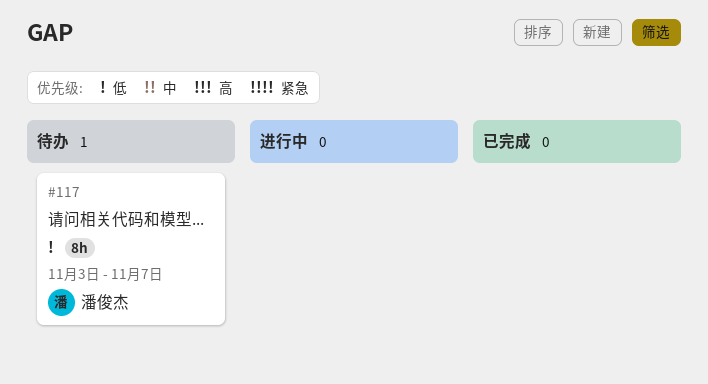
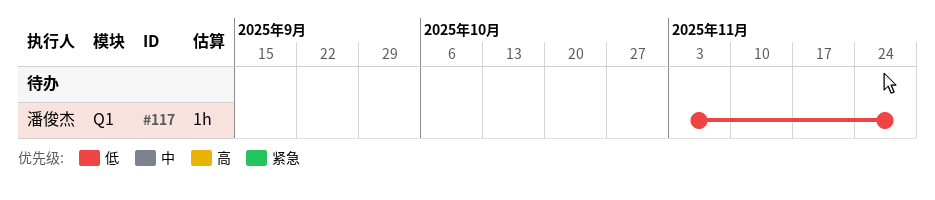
#117, estimate: 8h -> 1h
#117, due: Nov 7 -> Nov 28

